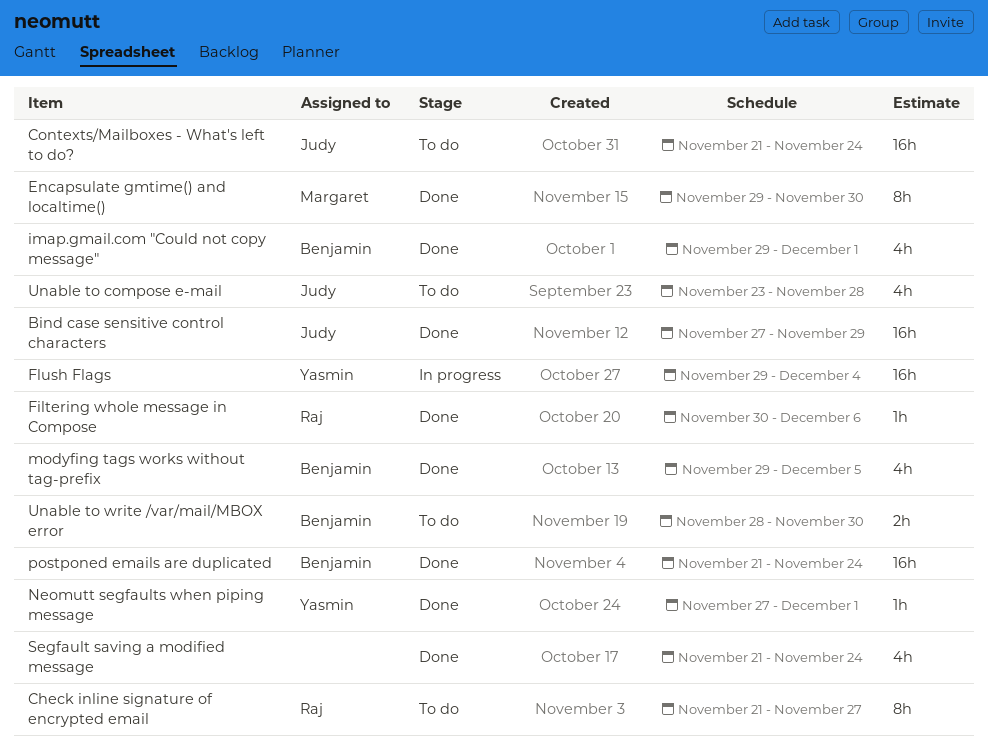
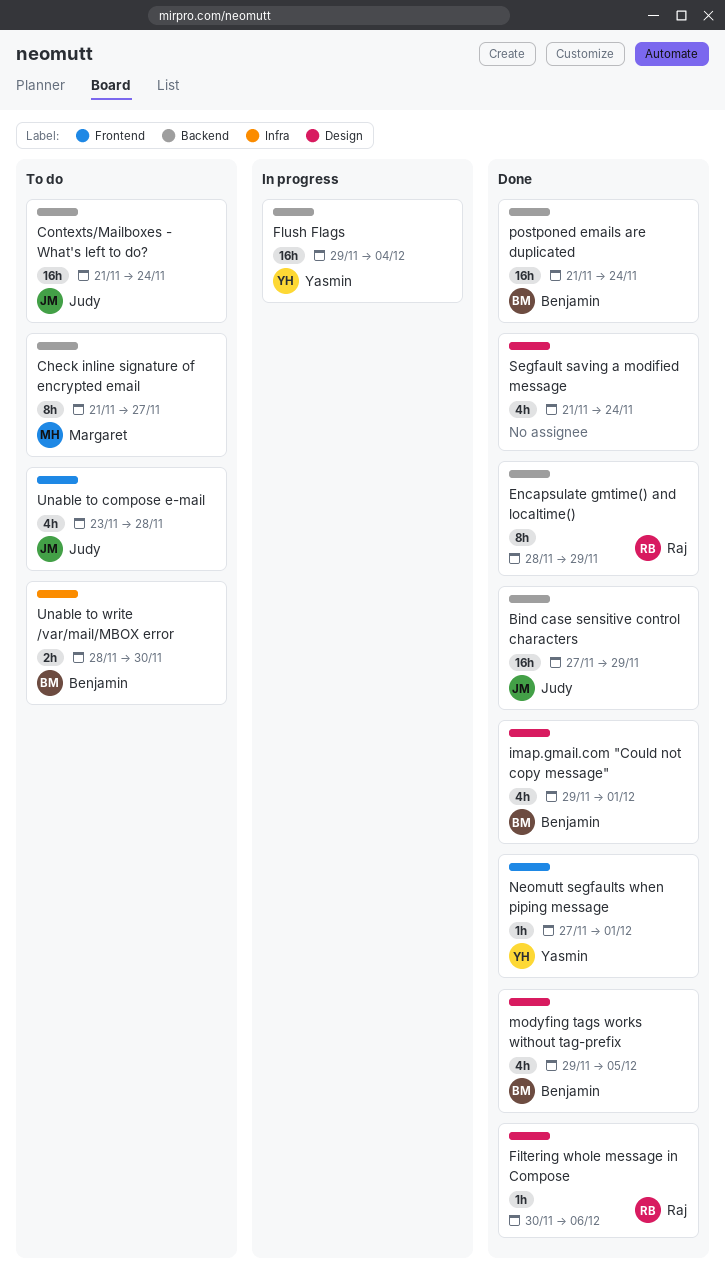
Check inline signature of encrypted email, owner: Raj -> Margaret
Encapsulate gmtime() and localtime(), owner: Margaret -> Raj
Encapsulate gmtime() and localtime(), start: Nov 29 -> Nov 28
Encapsulate gmtime() and localtime(), due: Nov 30 -> Nov 29

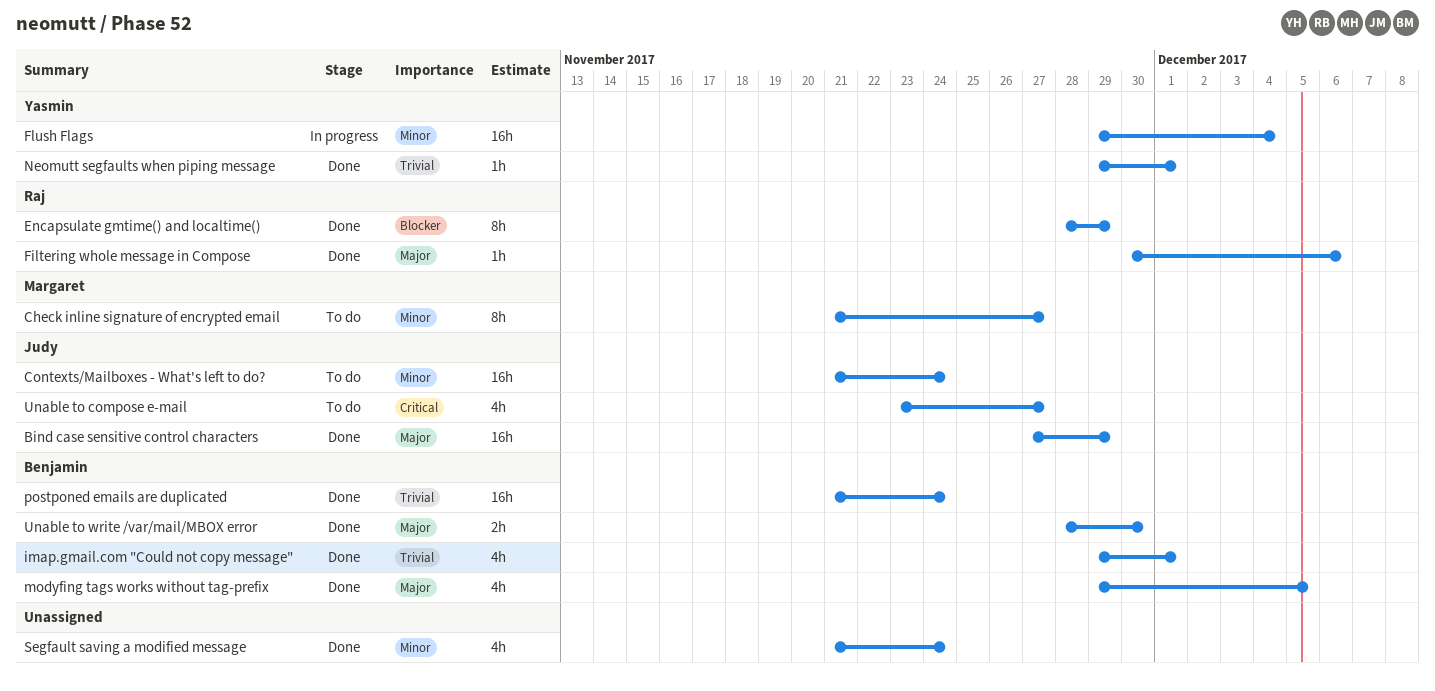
Neomutt segfaults when piping message, start: Nov 27 -> Nov 29
Unable to compose e-mail, due: Nov 28 -> Nov 27
Unable to write /var/mail/MBOX error, status: To do -> Done

